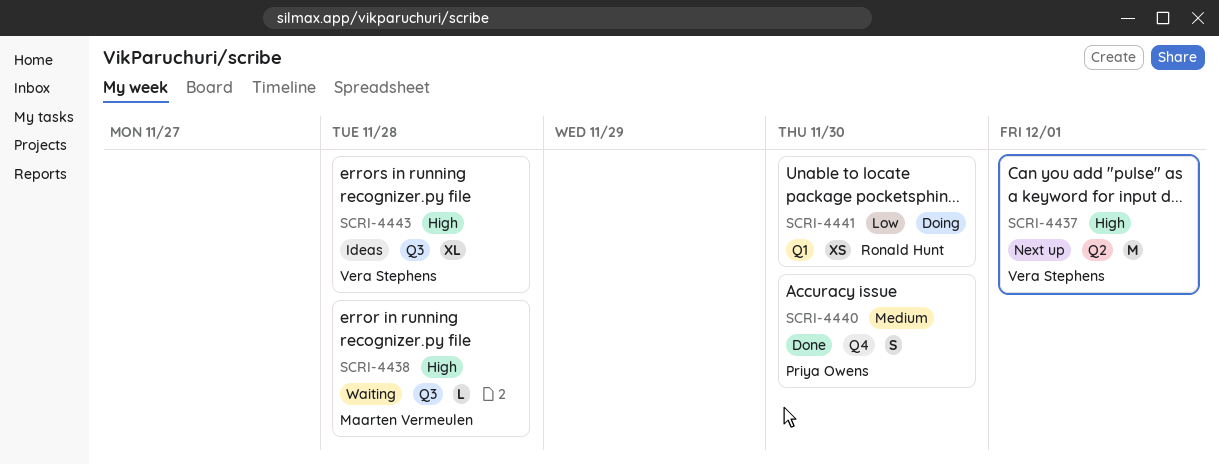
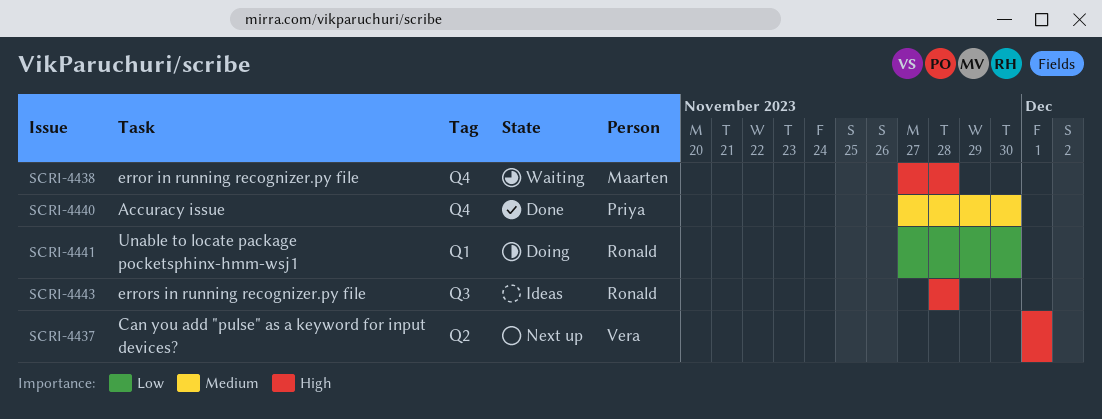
SCRI-4438, label: Q3 -> Q4
SCRI-4443, owner: Vera Stephens -> Ronald Hunt

